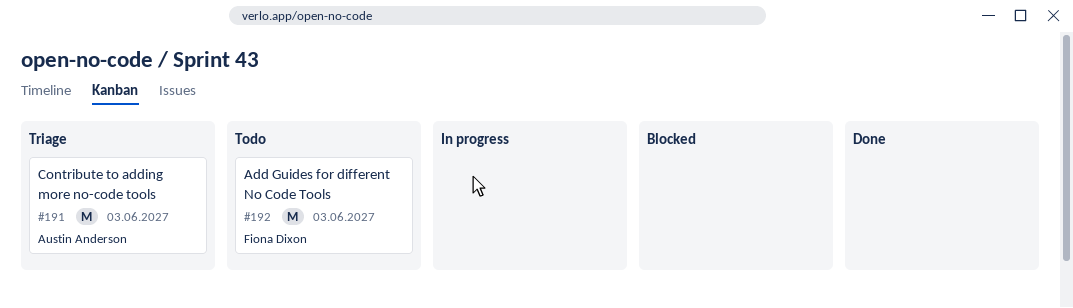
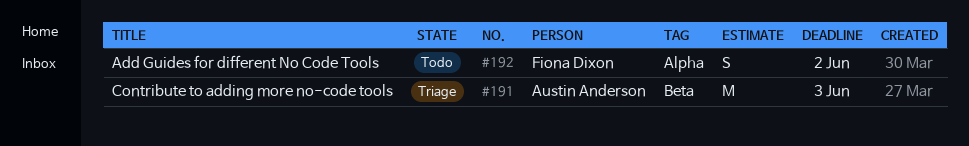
#192, estimate: M -> S
#192, due: Jun 3 -> Jun 2

